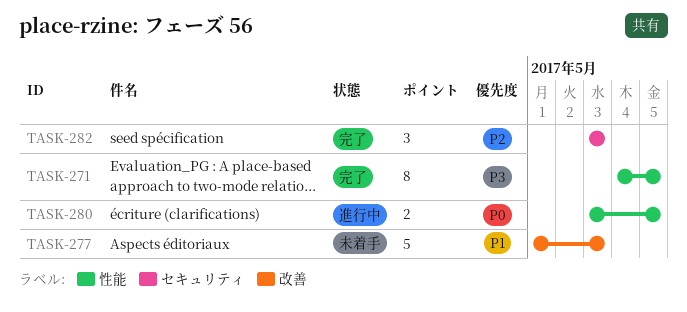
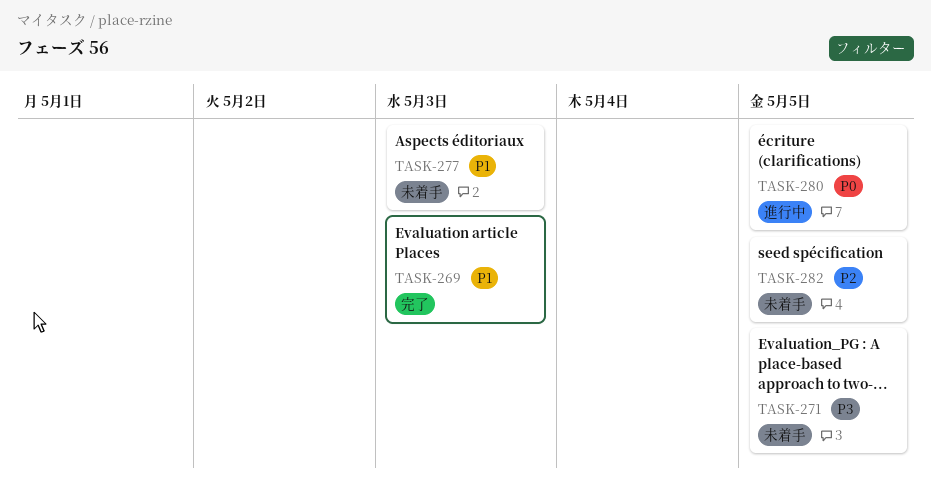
TASK-269: none -> present
TASK-271, status: 完了 -> 未着手
TASK-282, status: 完了 -> 未着手
TASK-282, due: May 3 -> May 5

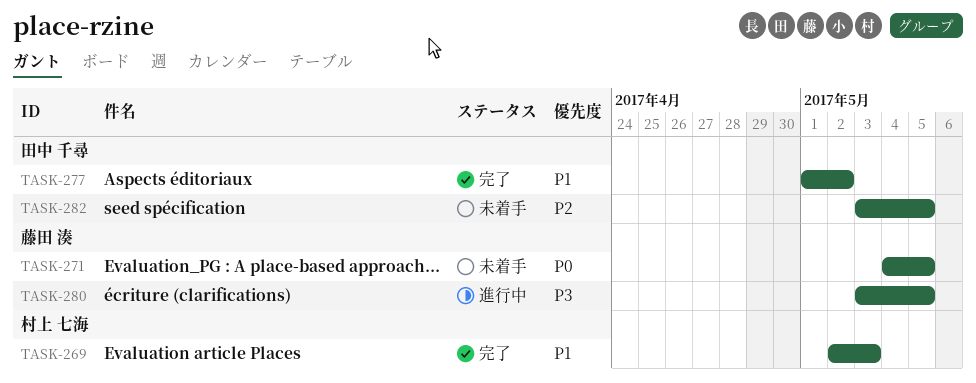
TASK-271, priority: P3 -> P0
TASK-277, status: 未着手 -> 完了
TASK-277, due: May 3 -> May 2
TASK-280, priority: P0 -> P3

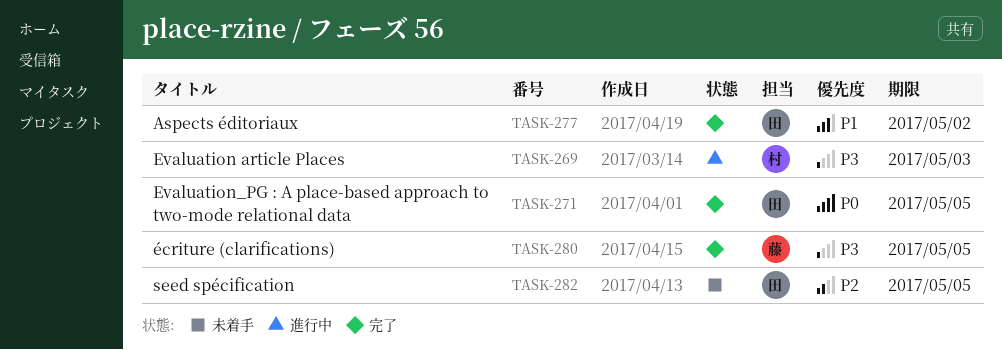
TASK-269, status: 完了 -> 進行中
TASK-269, priority: P1 -> P3
TASK-271, status: 未着手 -> 完了
TASK-271, owner: 藤田 湊 -> 田中 千尋
TASK-280, status: 進行中 -> 完了

